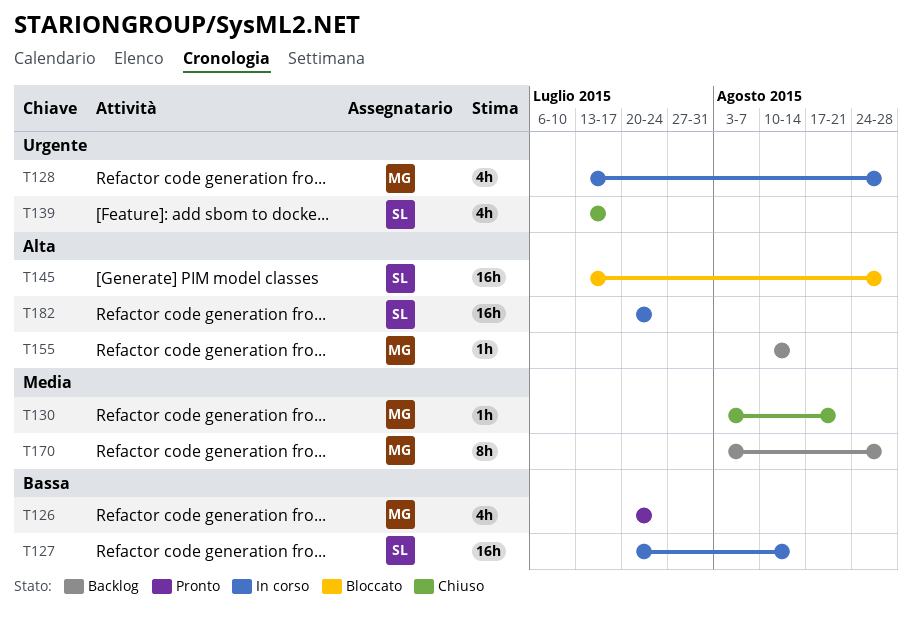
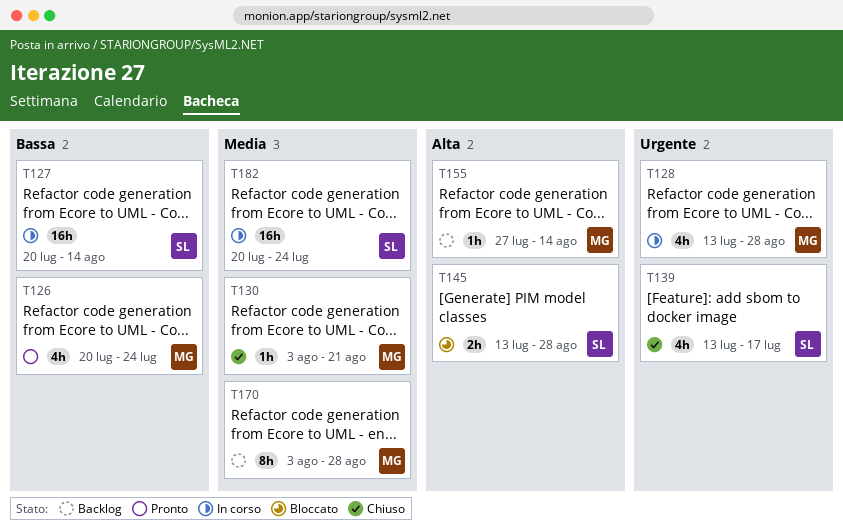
T145, estimate: 16h -> 2h
T155, start: Aug 10 -> Jul 27
T182, priority: Alta -> Media

